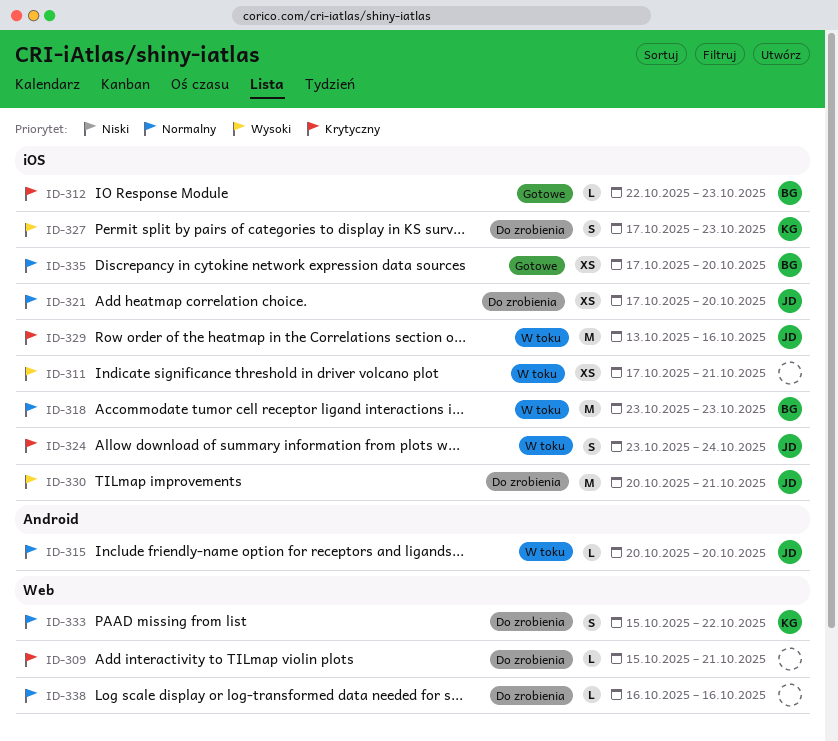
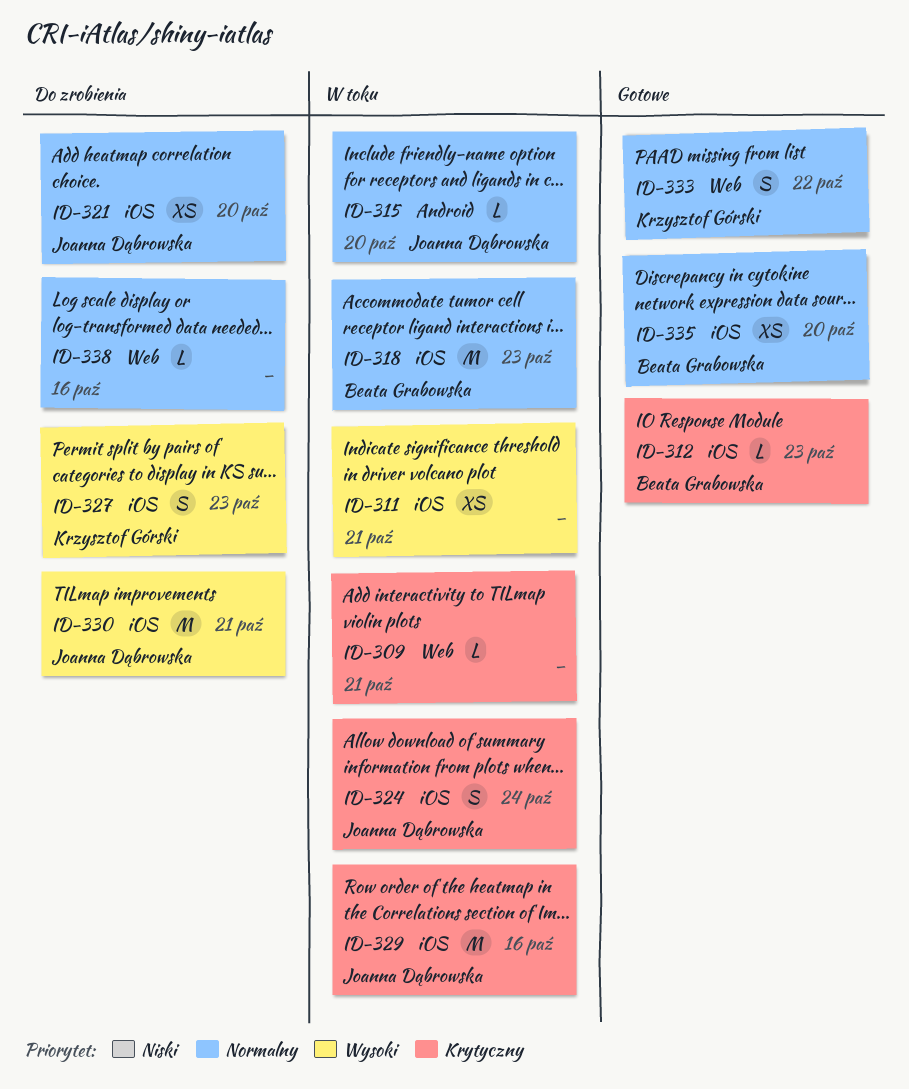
ID-309, status: Do zrobienia -> W toku
ID-333, status: Do zrobienia -> Gotowe

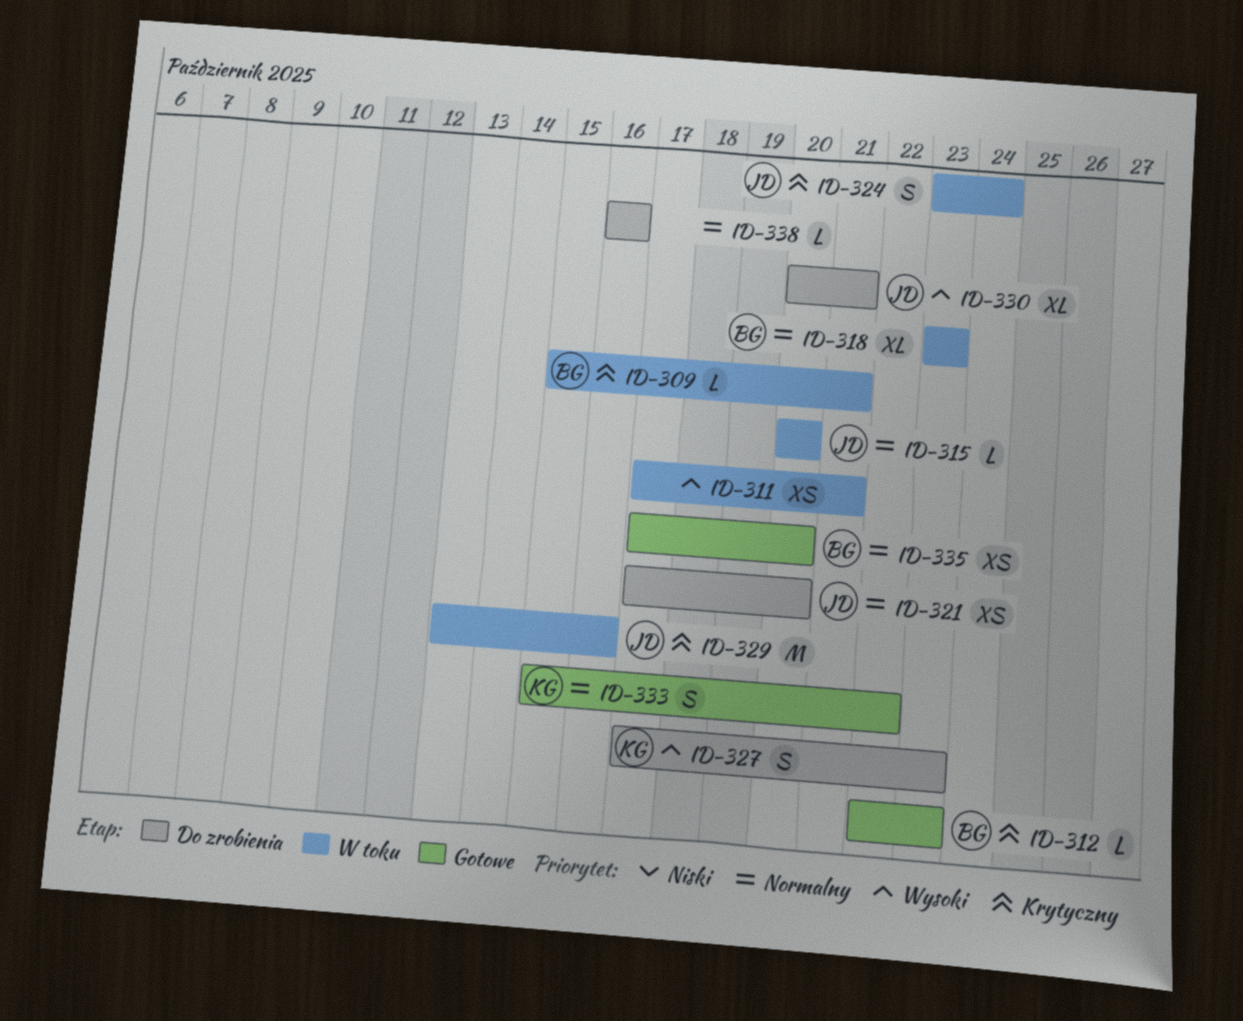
ID-309, owner: none -> Beata Grabowska
ID-318, estimate: M -> XL
ID-330, estimate: M -> XL

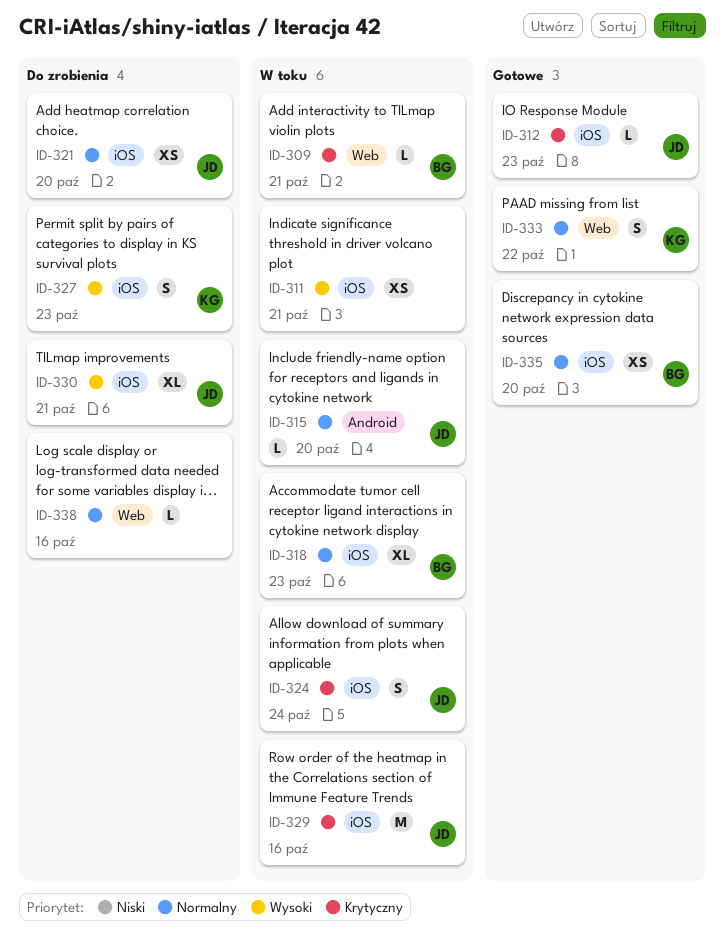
ID-312, owner: BG -> JD

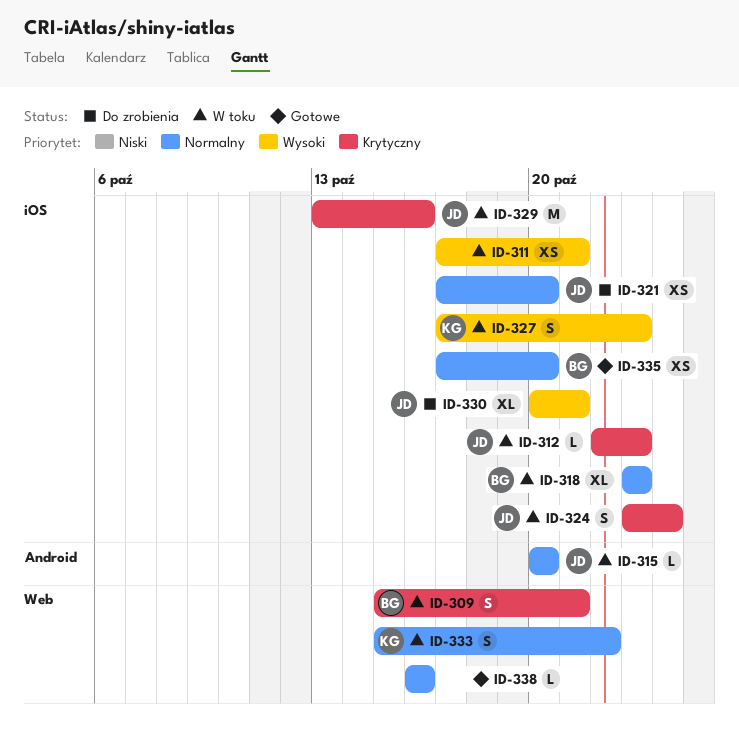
ID-309, estimate: L -> S
ID-312, status: Gotowe -> W toku
ID-327, status: Do zrobienia -> W toku
ID-333, status: Gotowe -> W toku
ID-338, status: Do zrobienia -> Gotowe

